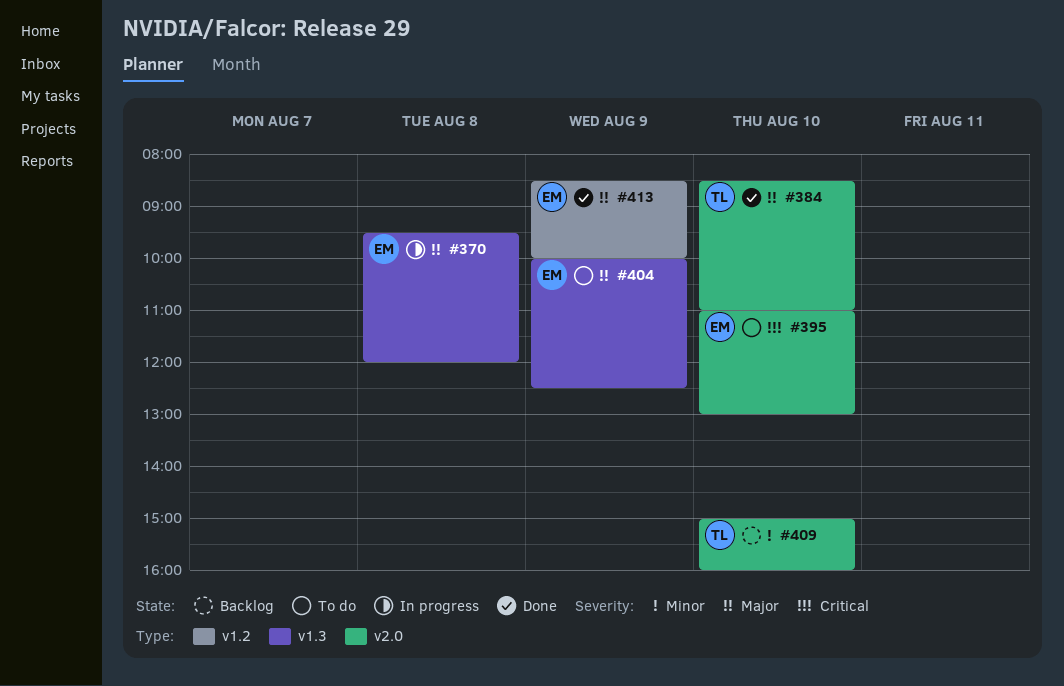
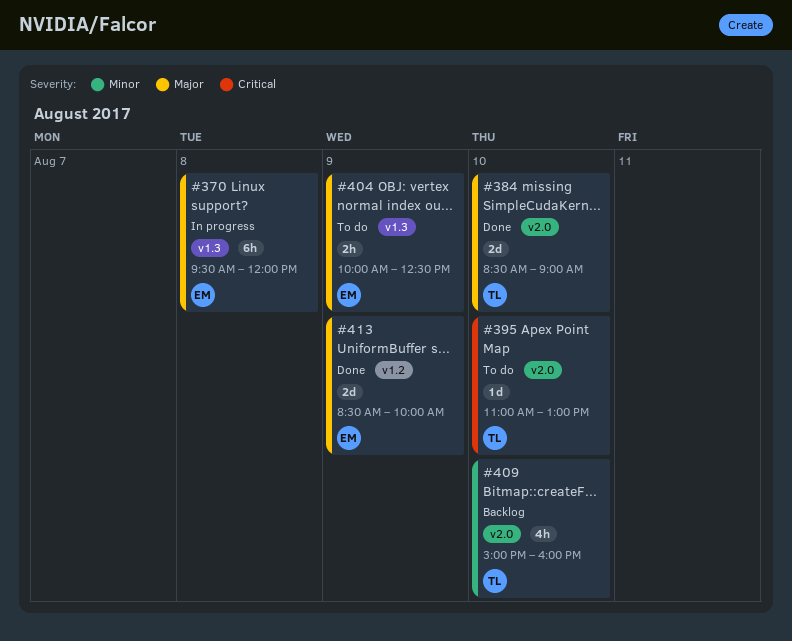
#384, ends: 11:00 -> 09:00
#395, owner: EM -> TL

